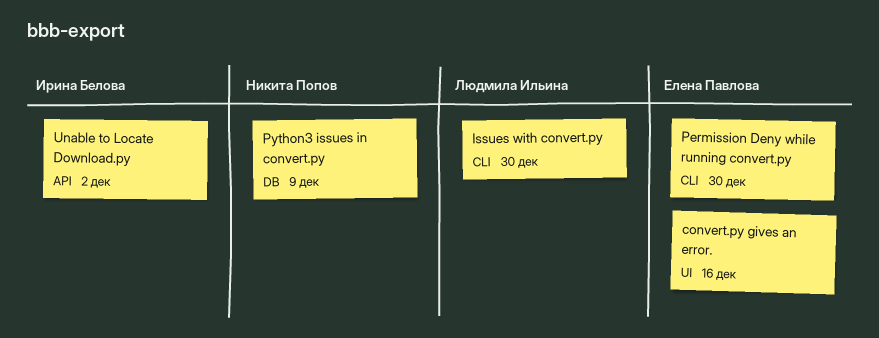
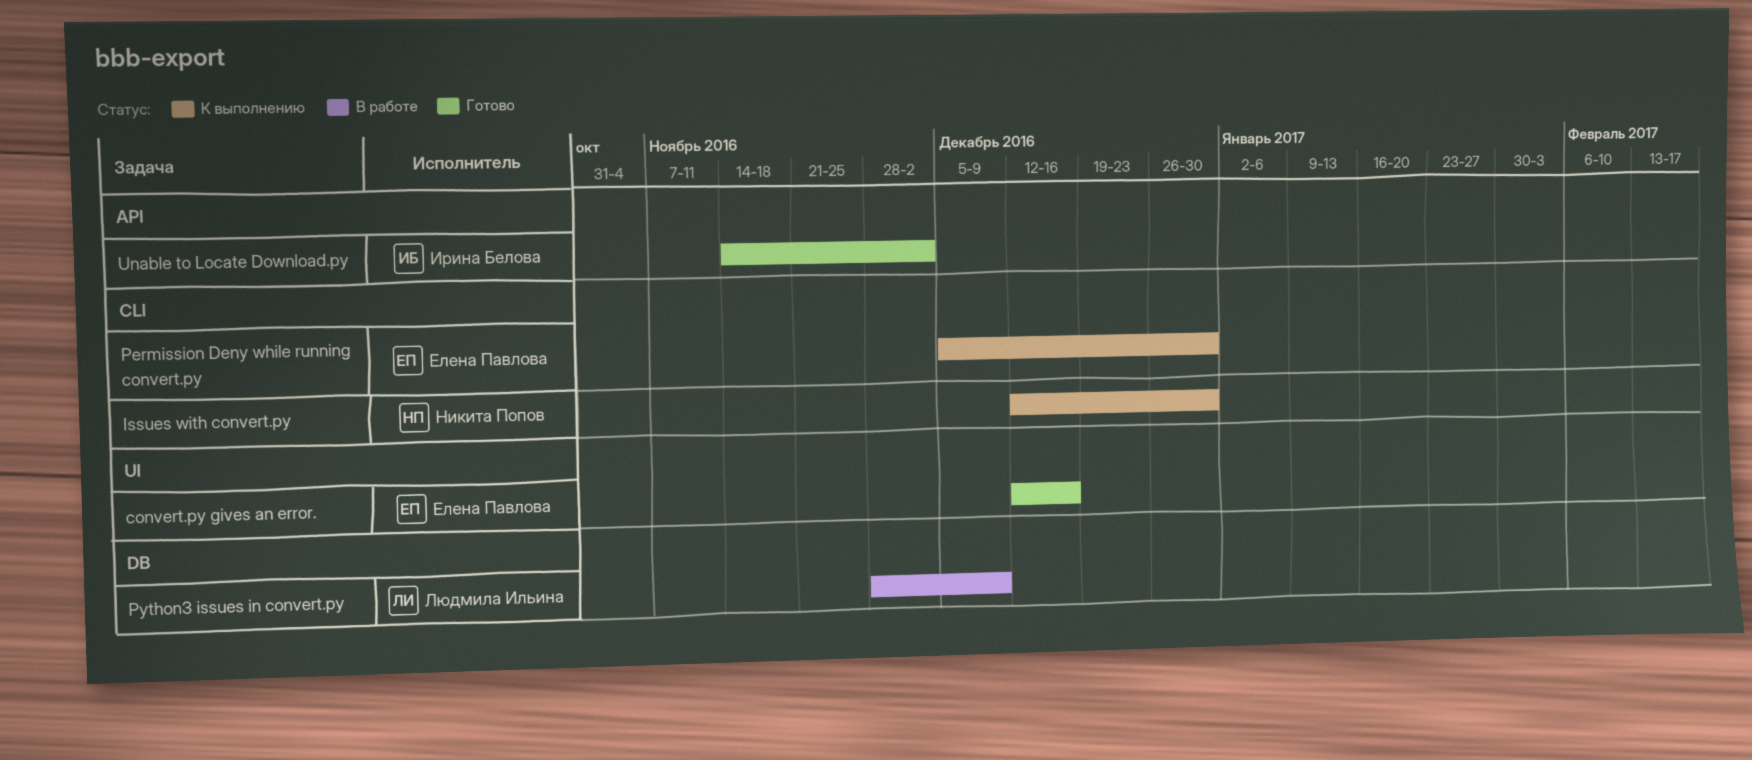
Issues with convert.py, owner: Людмила Ильина -> Никита Попов
Python3 issues in convert.py, owner: Никита Попов -> Людмила Ильина

